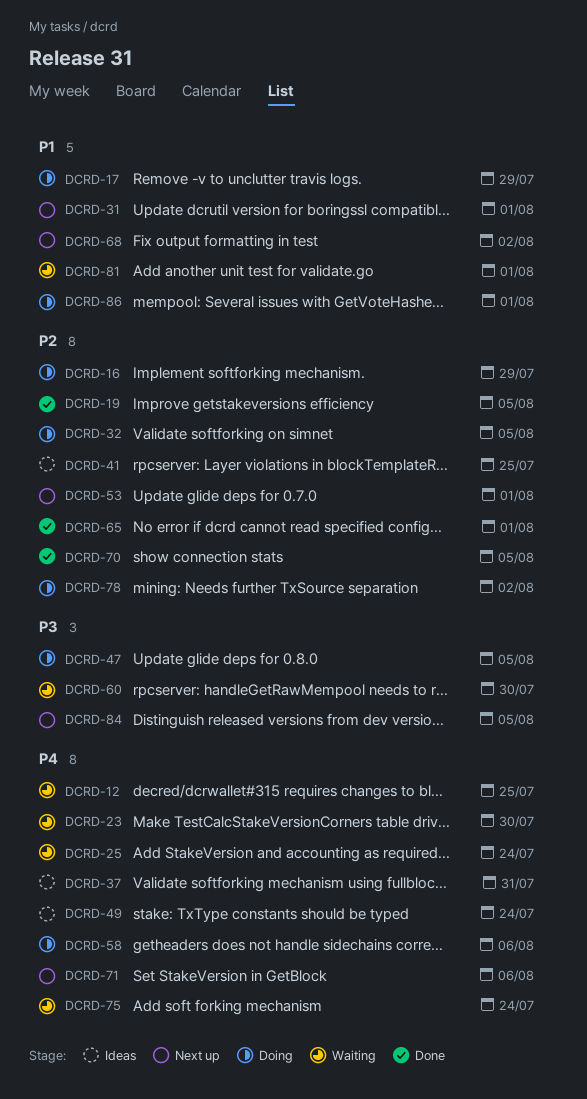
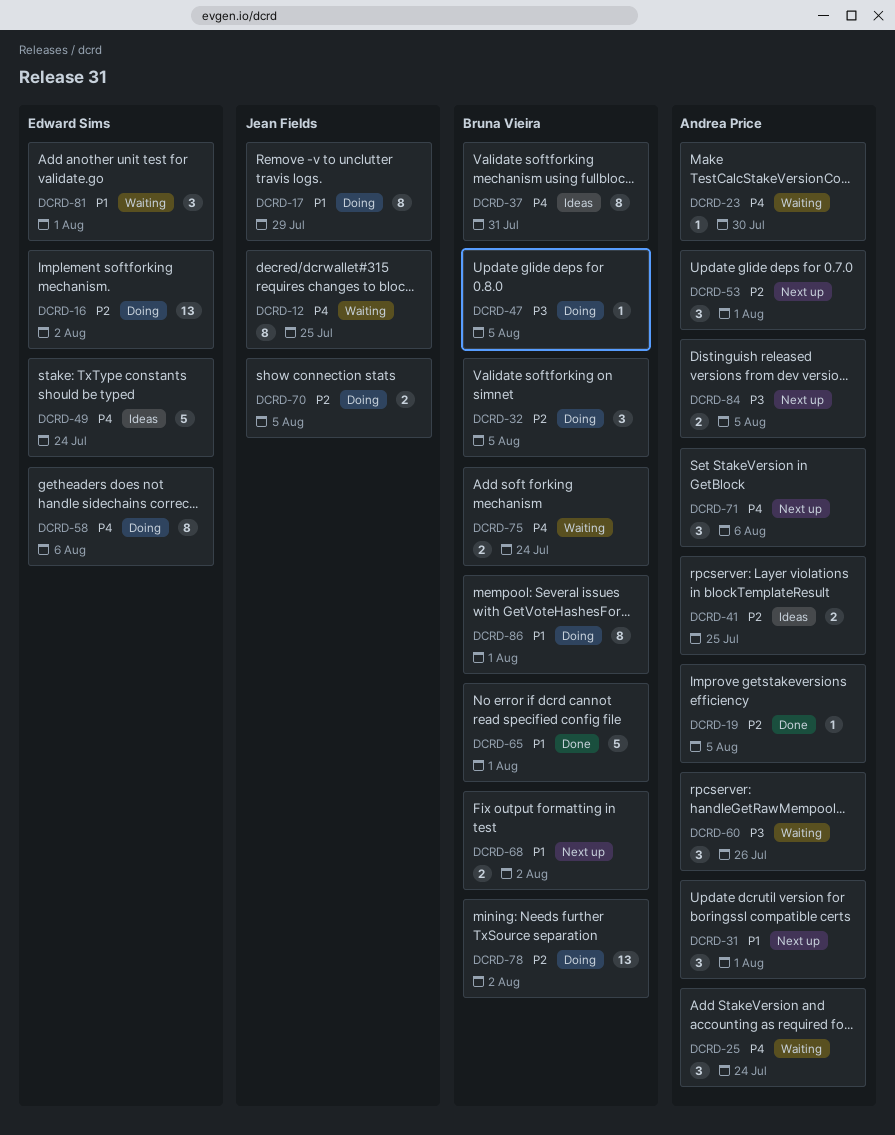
DCRD-16, due: Jul 29 -> Aug 2
DCRD-60, due: Jul 30 -> Jul 26
DCRD-65, priority: P2 -> P1
DCRD-70, status: Done -> Doing

